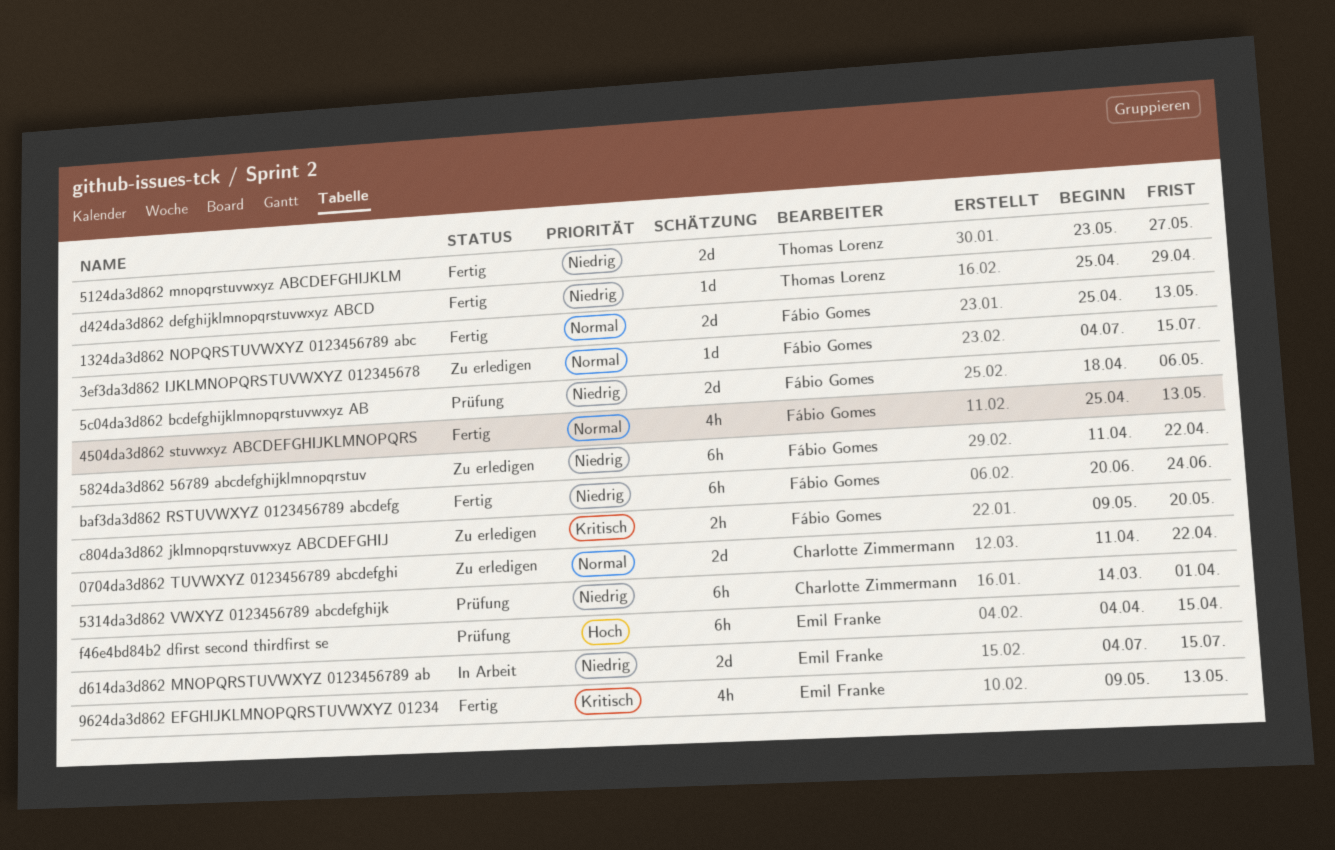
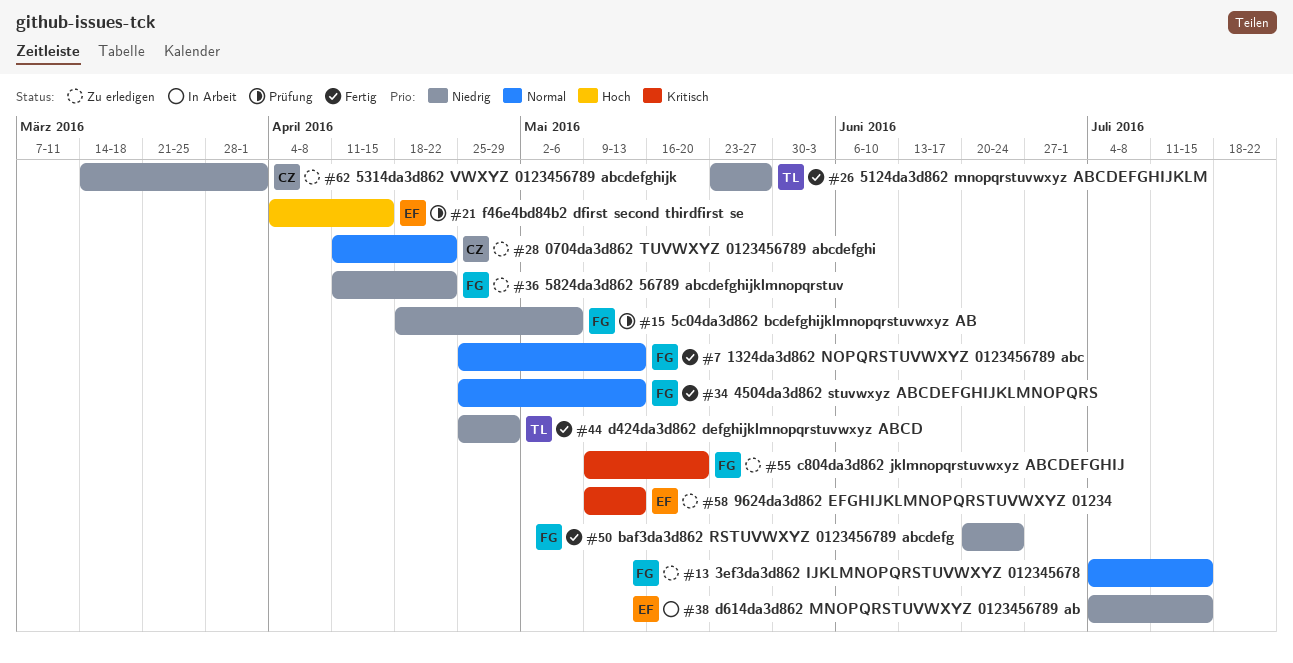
5314da3d862 VWXYZ 0123456789 abcdefghijk, status: Prüfung -> Zu erledigen
9624da3d862 EFGHIJKLMNOPQRSTUVWXYZ 01234, status: Fertig -> Zu erledigen

